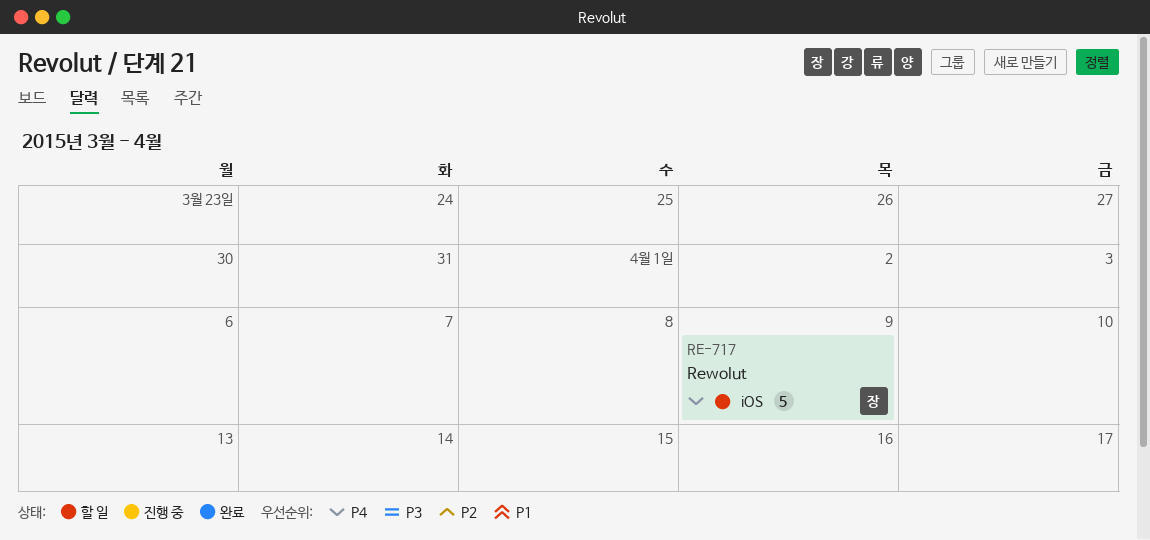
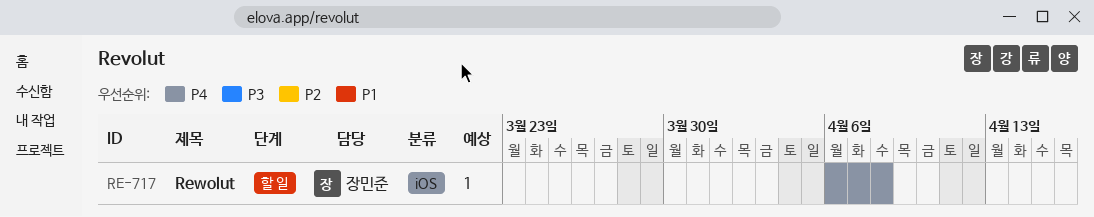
RE-717, estimate: 5 -> 1
RE-717, due: Apr 9 -> Apr 8

